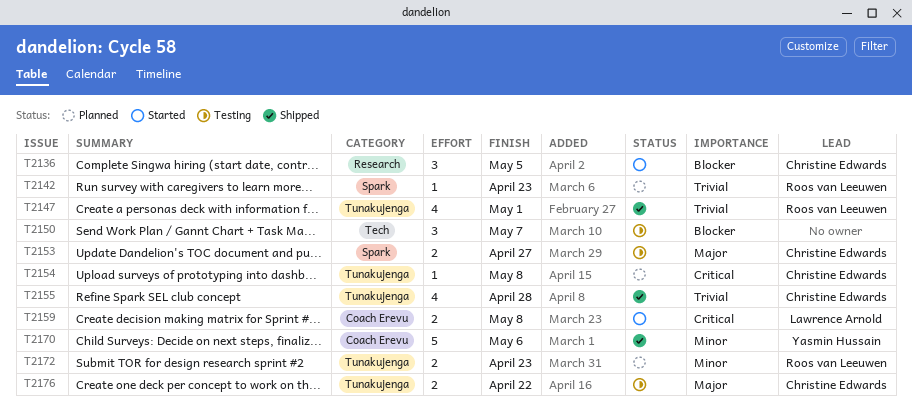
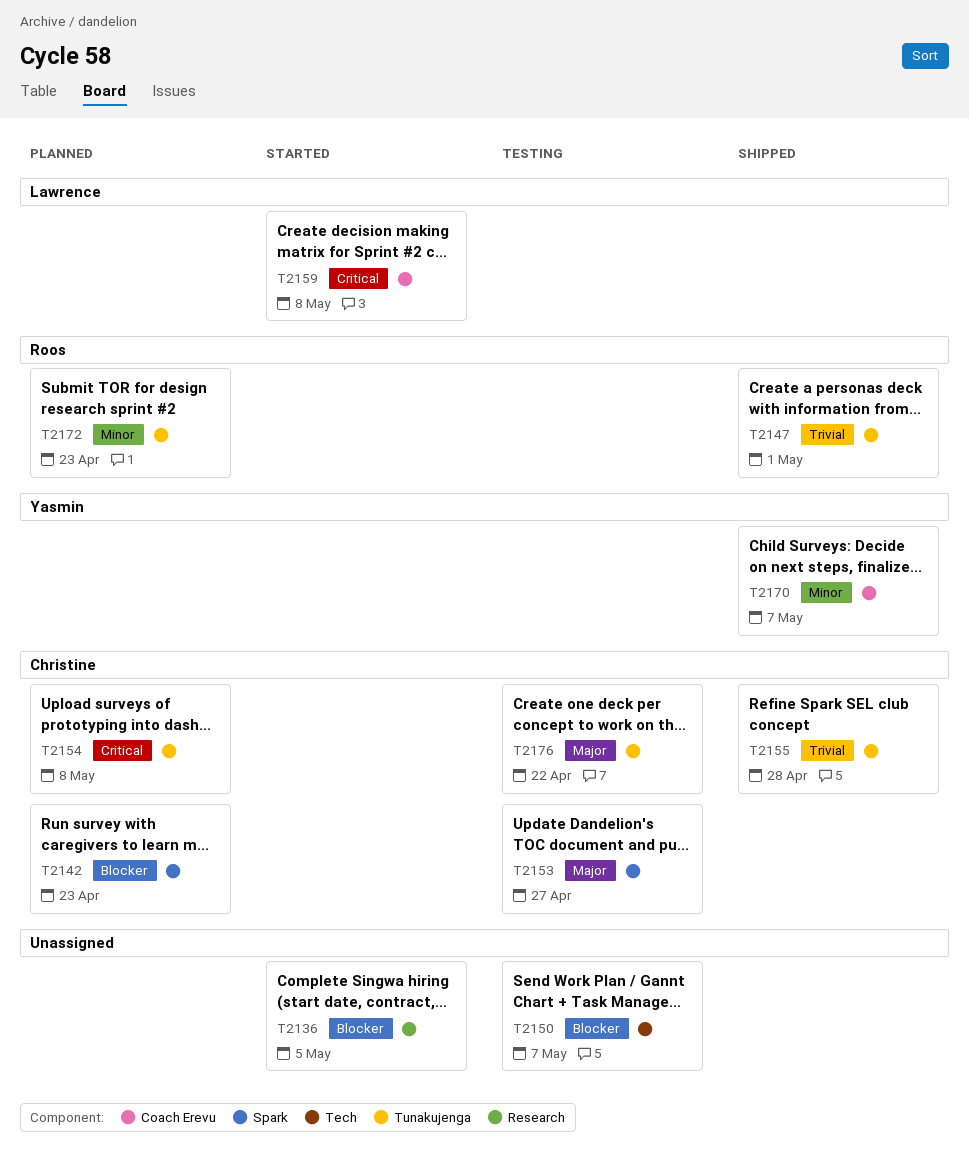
T2136, owner: Christine Edwards -> none
T2142, owner: Roos van Leeuwen -> Christine Edwards
T2142, priority: Trivial -> Blocker
T2170, due: May 6 -> May 7

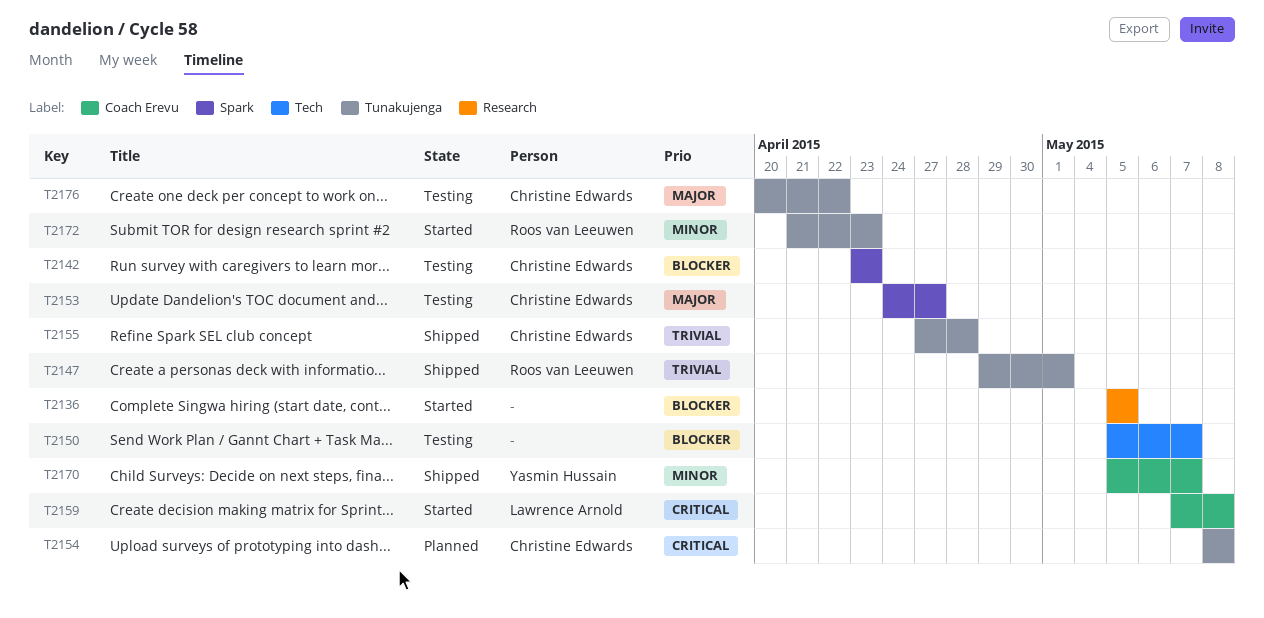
T2142, status: Planned -> Testing
T2172, status: Planned -> Started

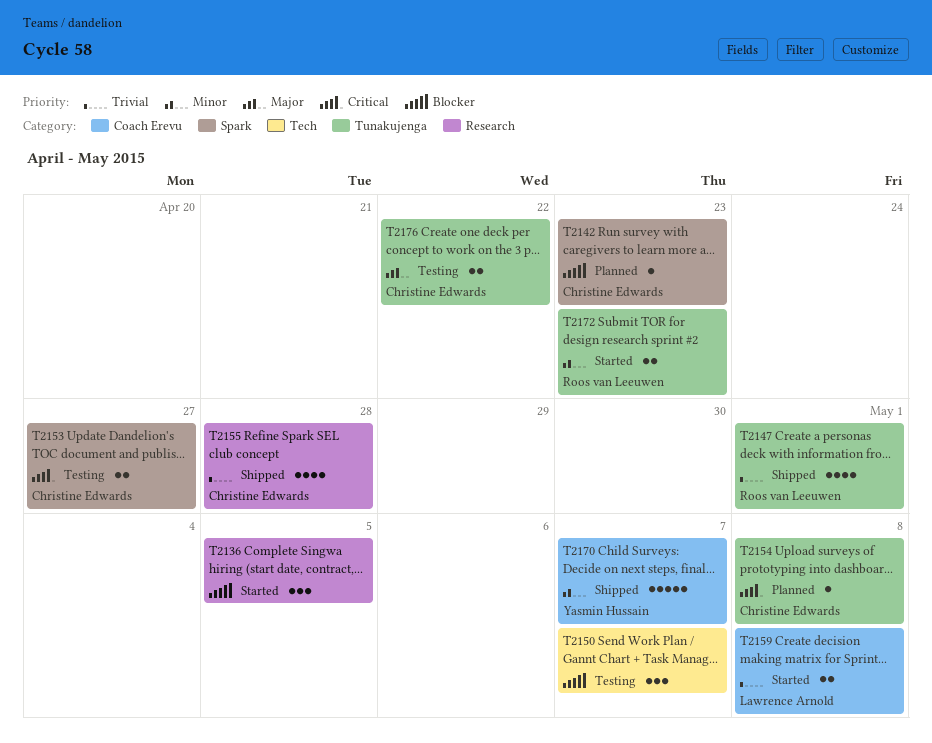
T2142, status: Testing -> Planned
T2153, priority: Major -> Critical
T2155, label: Tunakujenga -> Research
T2159, priority: Critical -> Trivial

